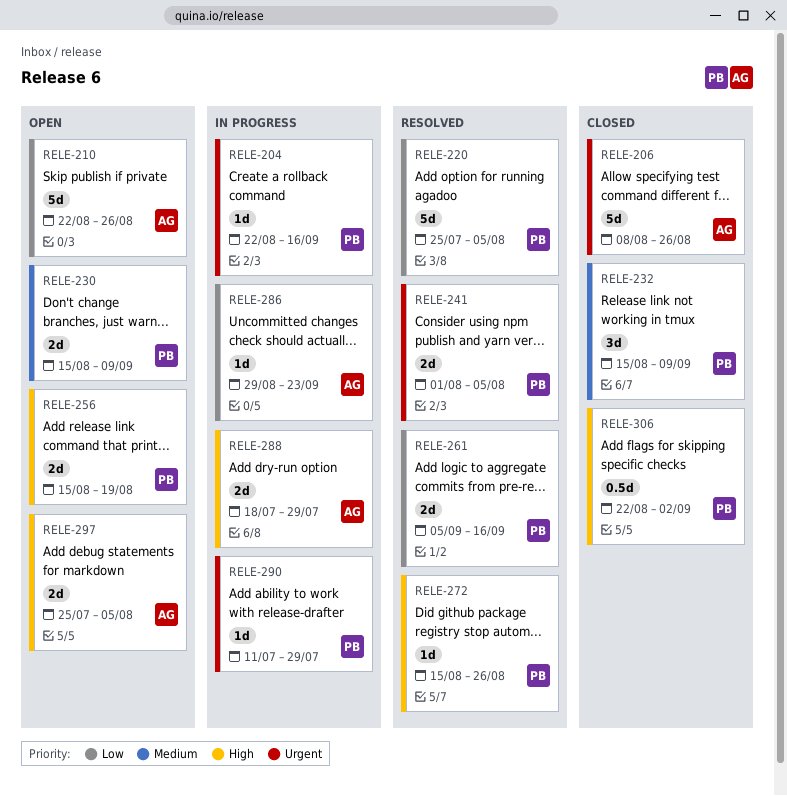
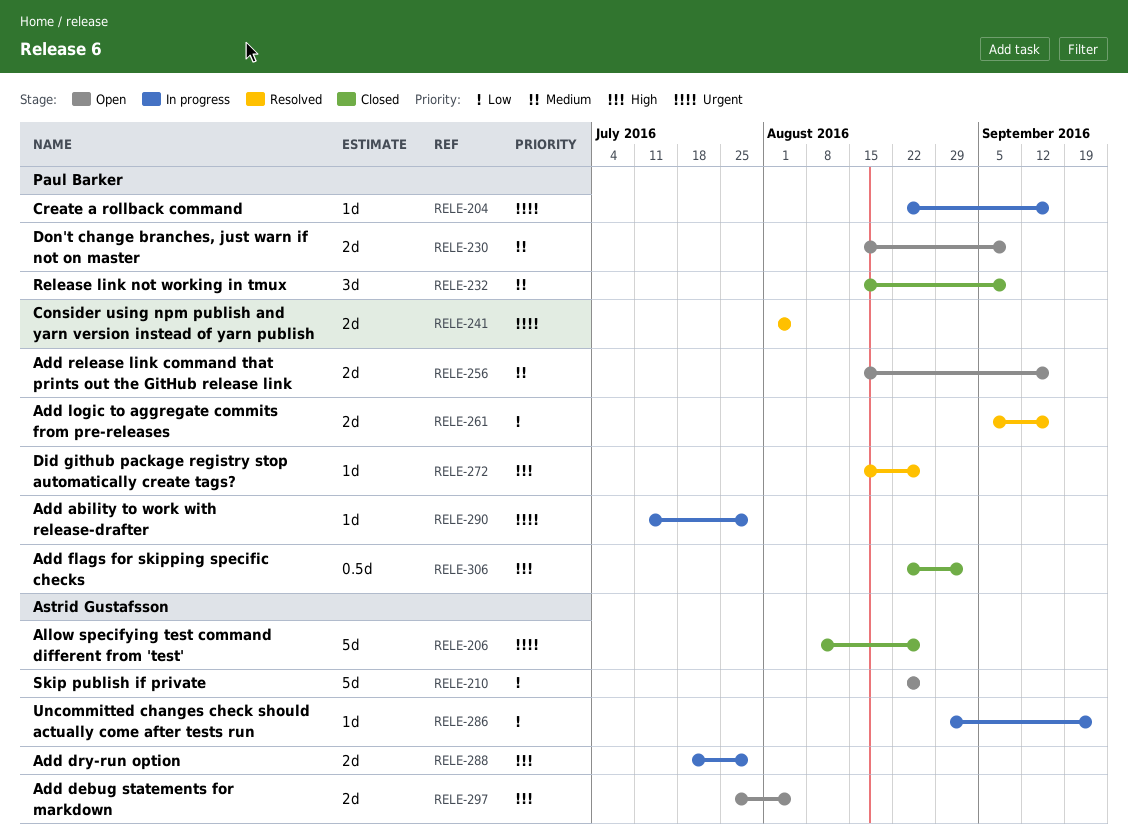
RELE-220: present -> none
RELE-256, priority: High -> Medium
RELE-256, due: Aug 19 -> Sep 16

